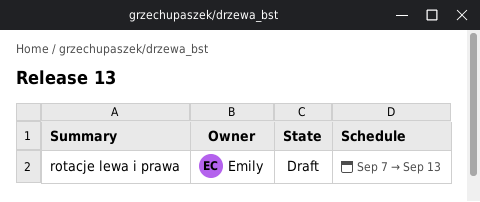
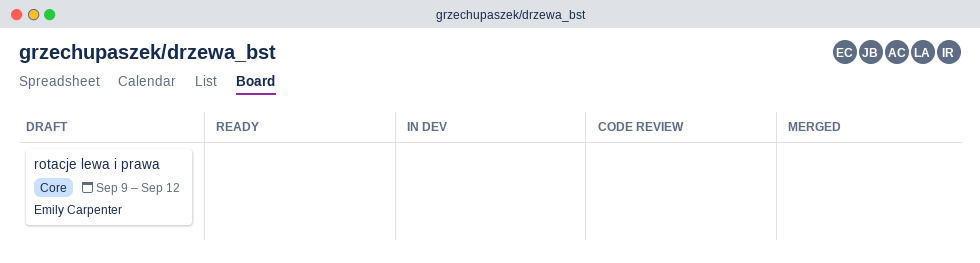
rotacje lewa i prawa, start: Sep 7 -> Sep 9
rotacje lewa i prawa, due: Sep 13 -> Sep 12

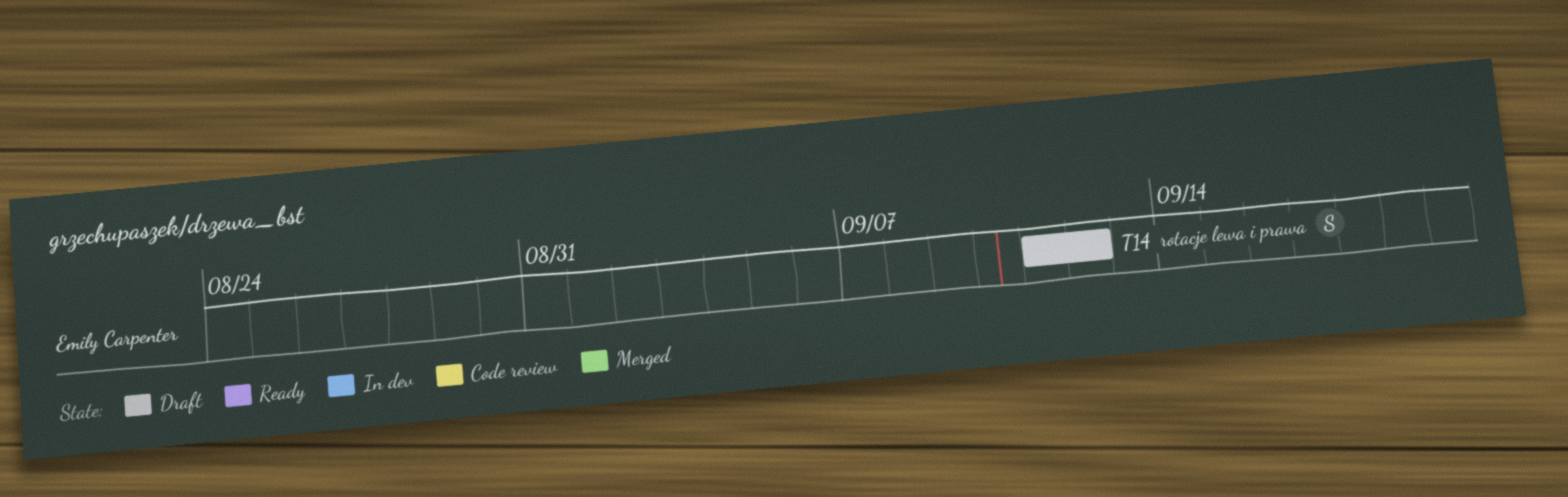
rotacje lewa i prawa, start: Sep 9 -> Sep 11

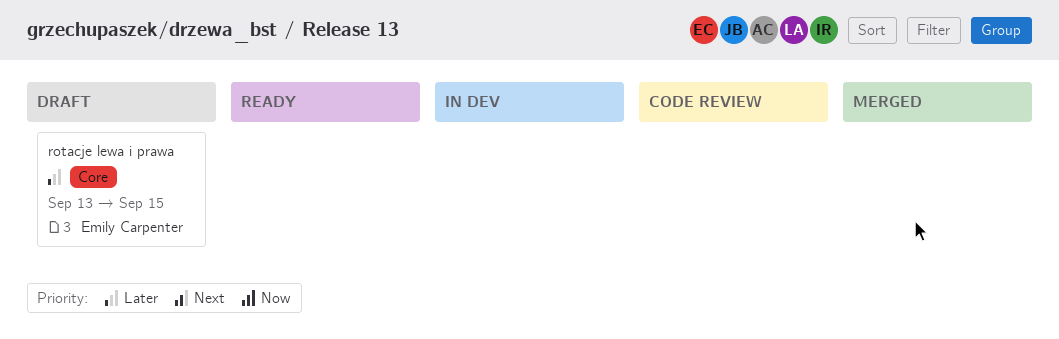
rotacje lewa i prawa, start: Sep 11 -> Sep 13
rotacje lewa i prawa, due: Sep 12 -> Sep 15

